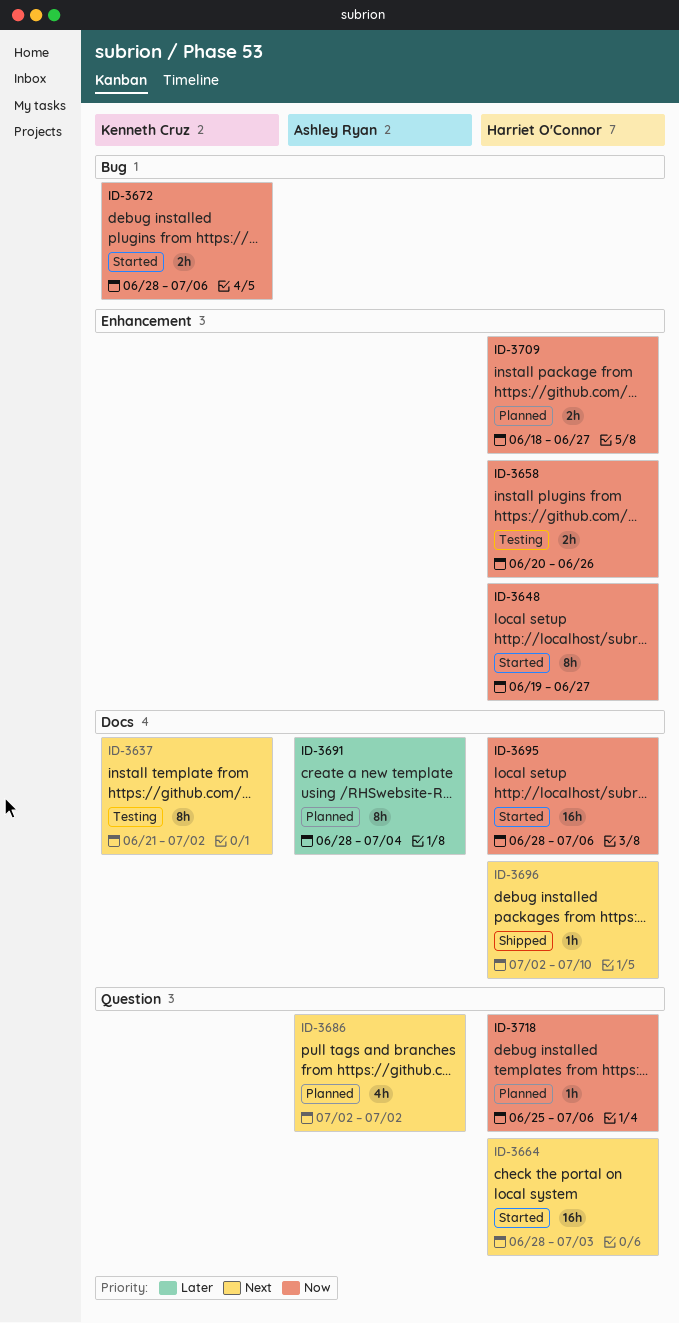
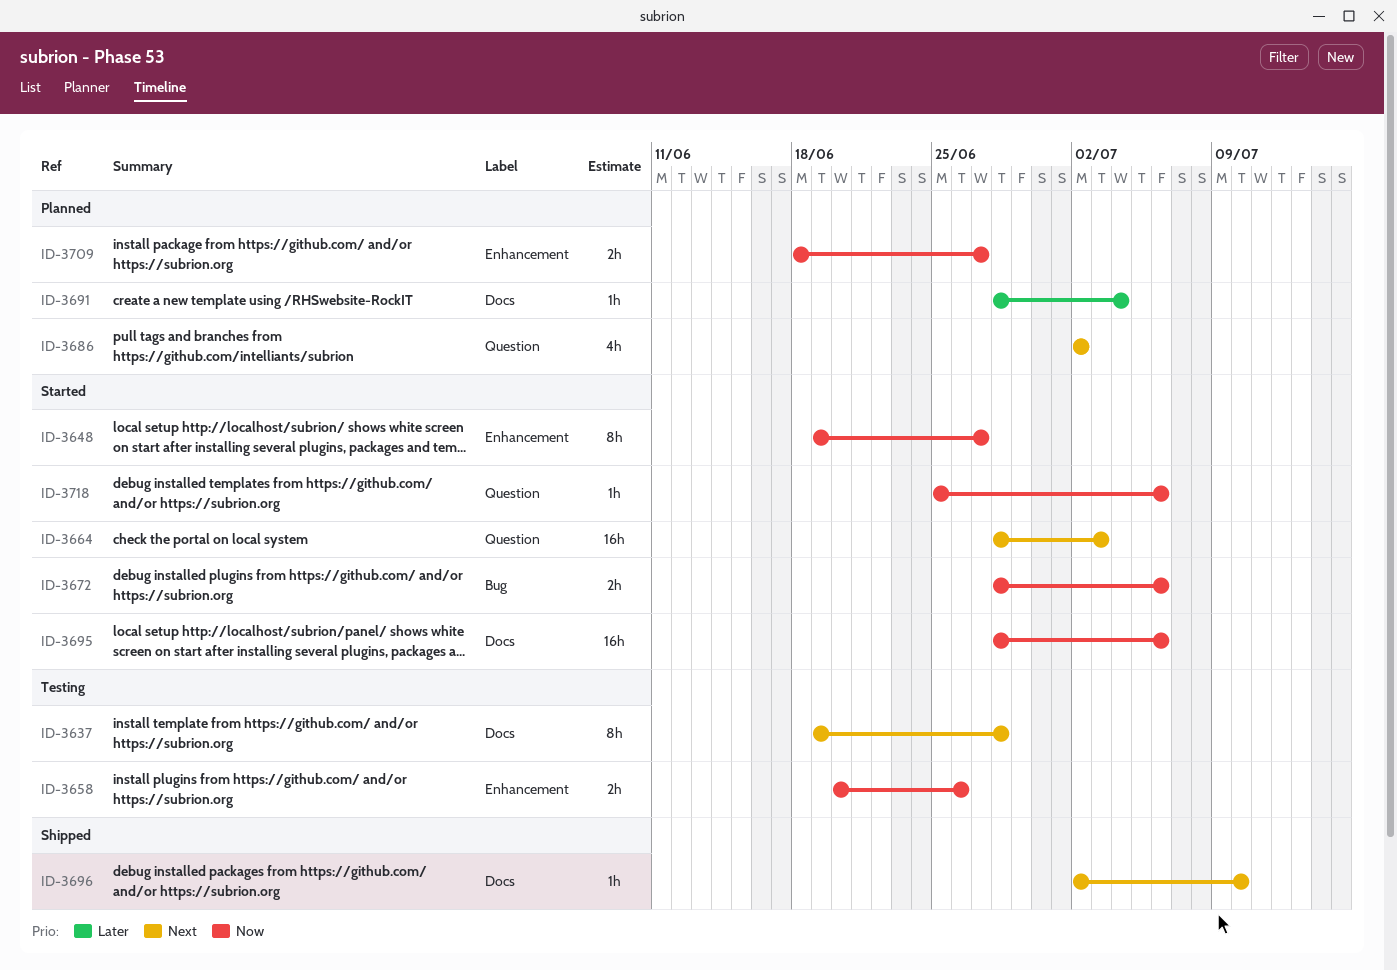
ID-3637, start: Jun 21 -> Jun 19
ID-3637, due: Jul 2 -> Jun 28
ID-3691, estimate: 8h -> 1h
ID-3718, status: Planned -> Started

